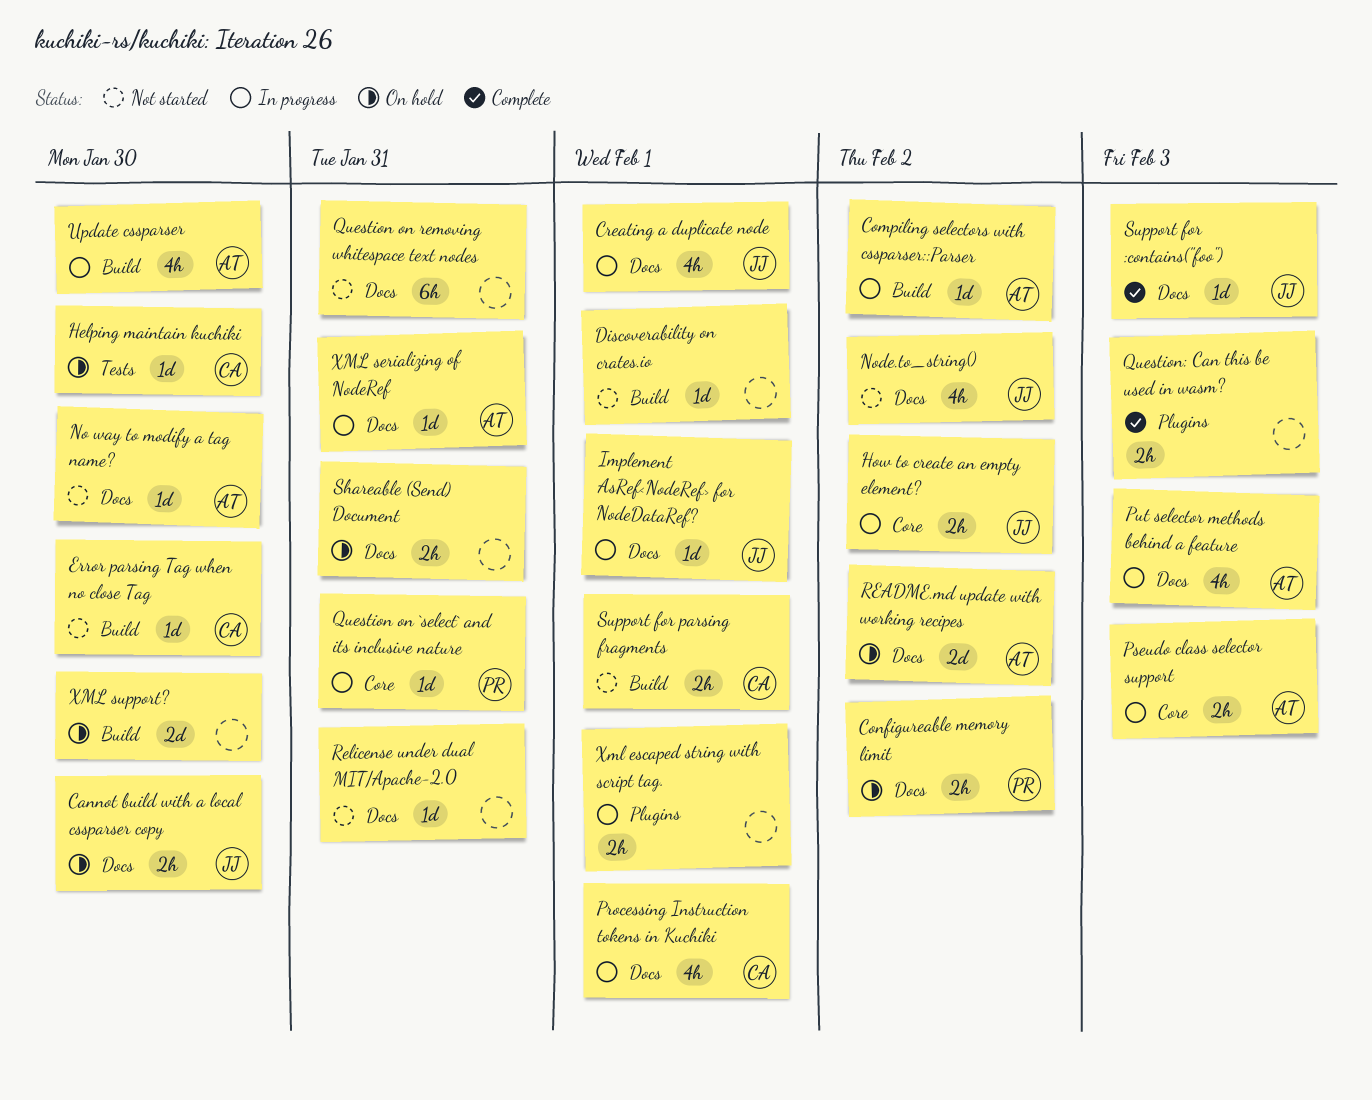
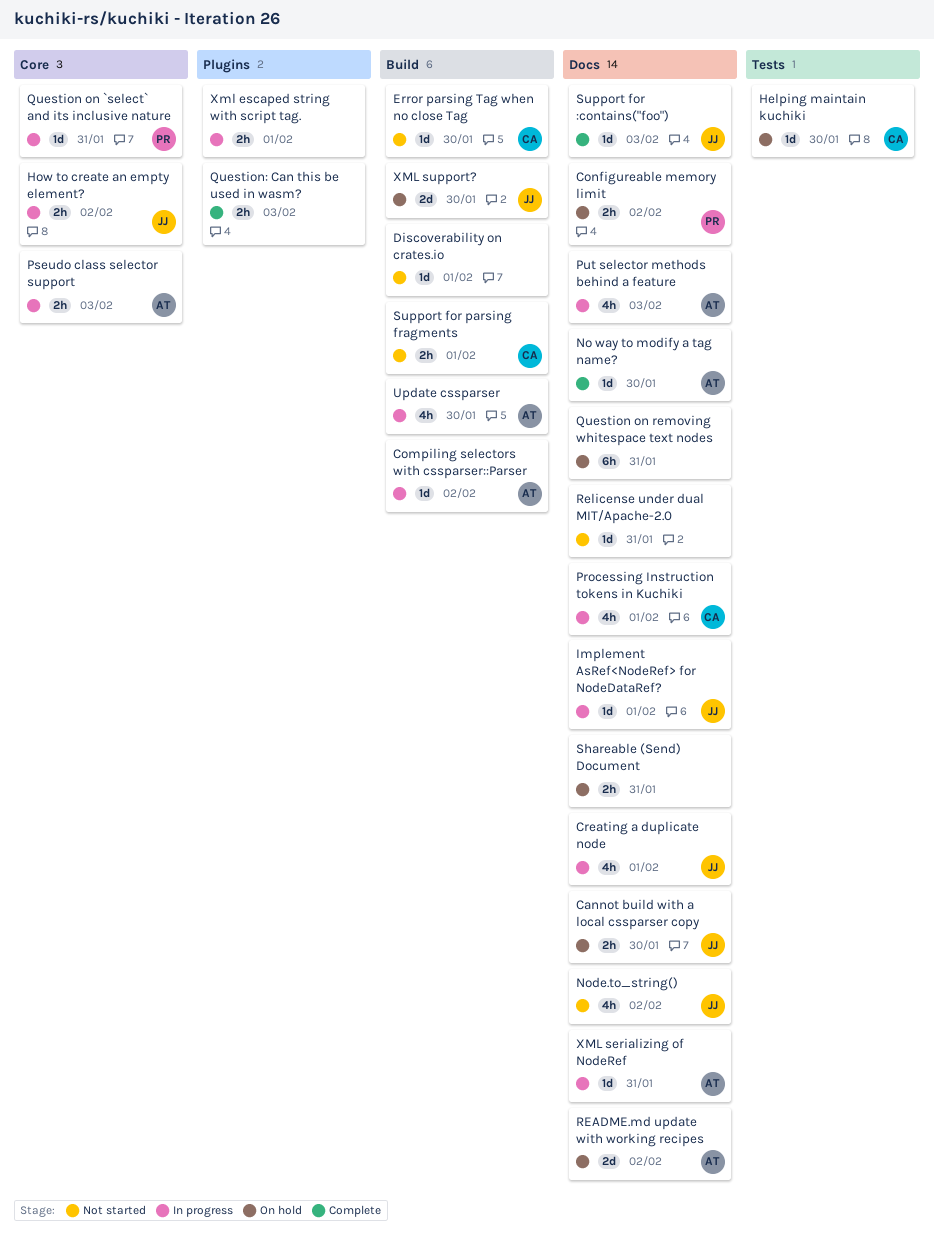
No way to modify a tag name?, status: Not started -> Complete
Question on removing whitespace text nodes, status: Not started -> On hold
XML support?, owner: none -> JJ

